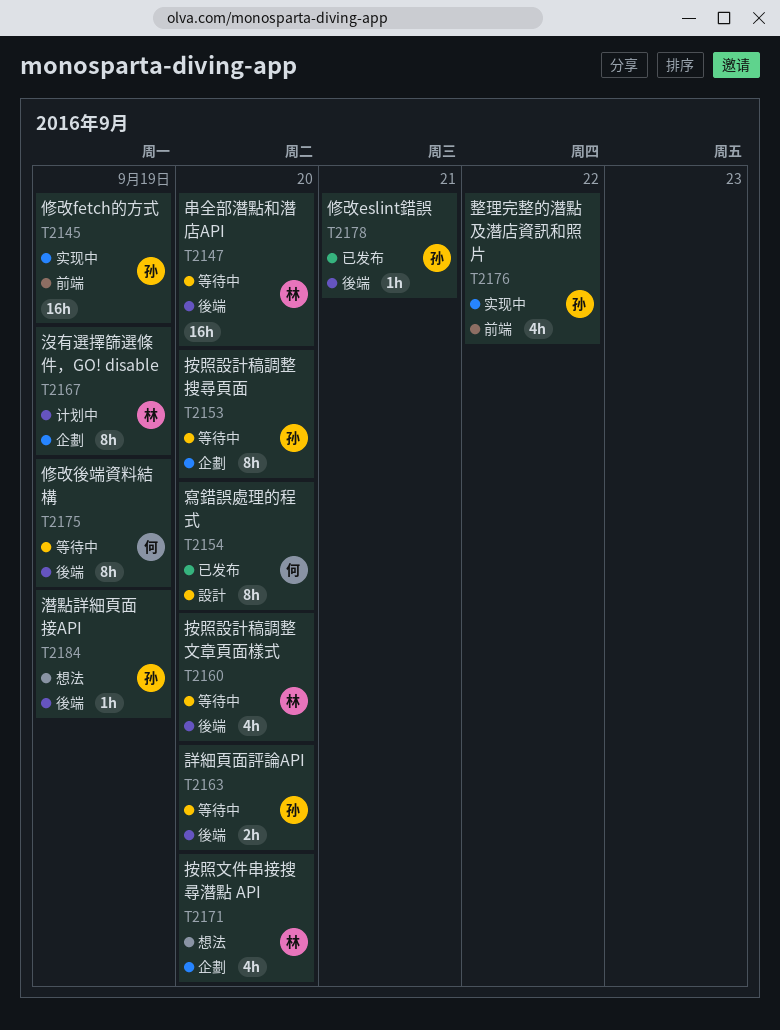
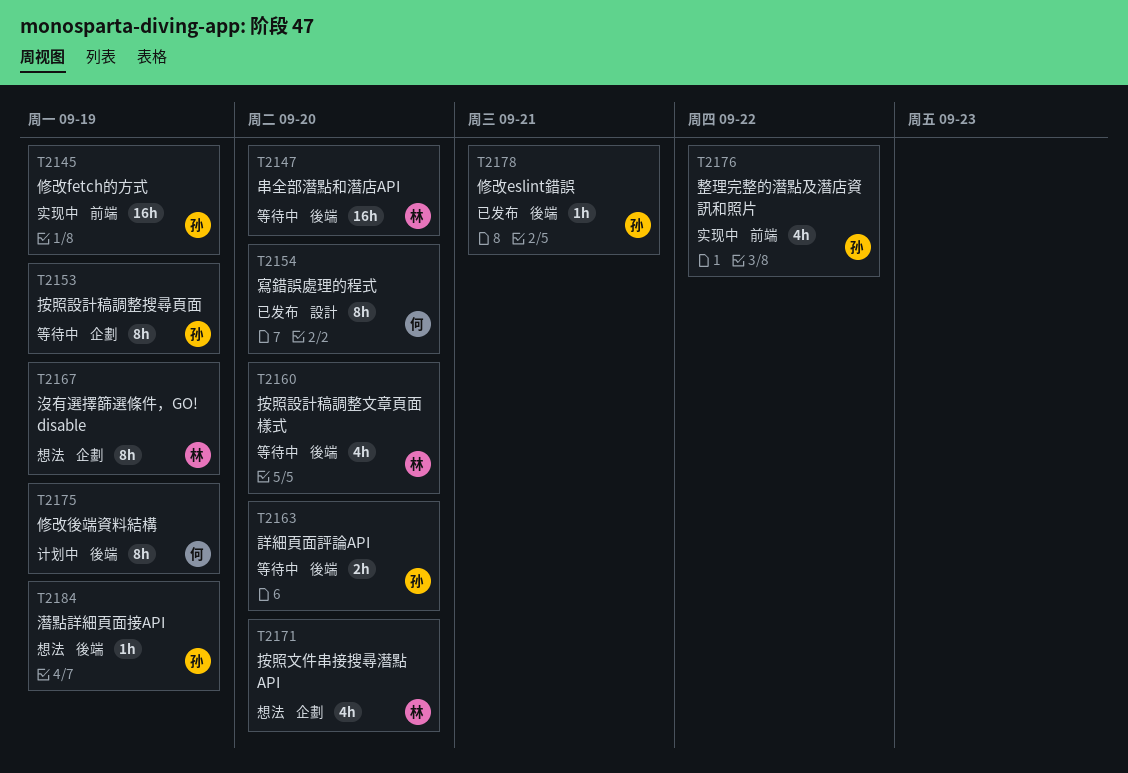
T2153, due: Sep 20 -> Sep 19
T2167, status: 计划中 -> 想法
T2175, status: 等待中 -> 计划中

